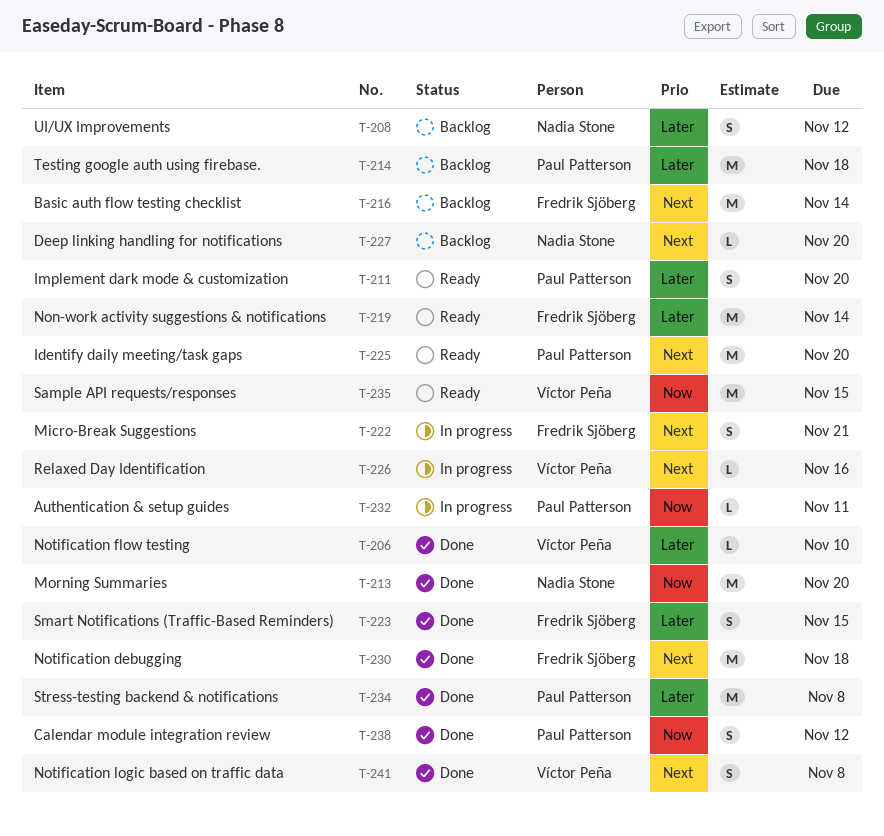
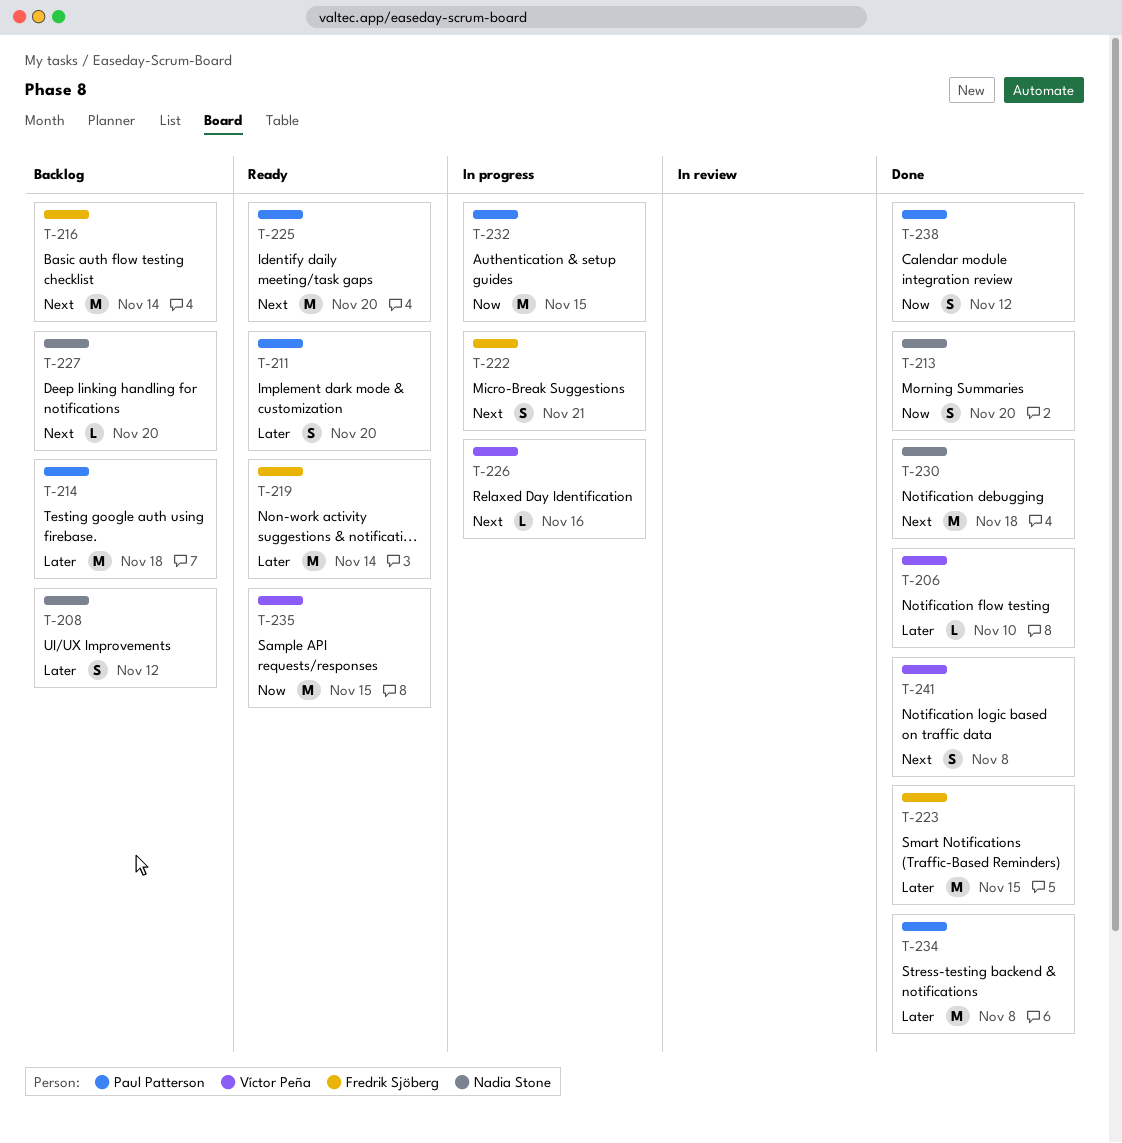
T-213, estimate: M -> S
T-223, estimate: S -> M
T-230, owner: Fredrik Sjöberg -> Nadia Stone
T-232, estimate: L -> M
T-232, due: Nov 11 -> Nov 15

